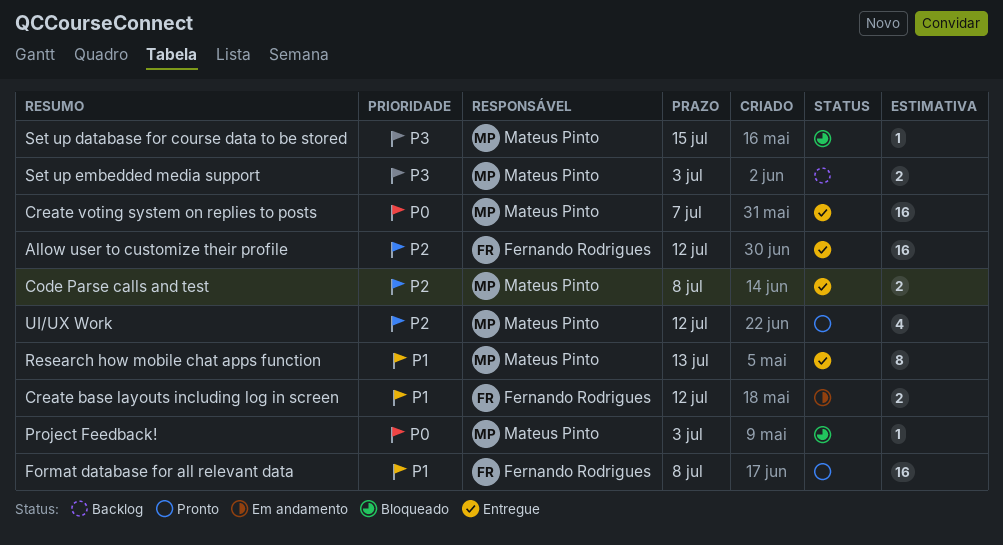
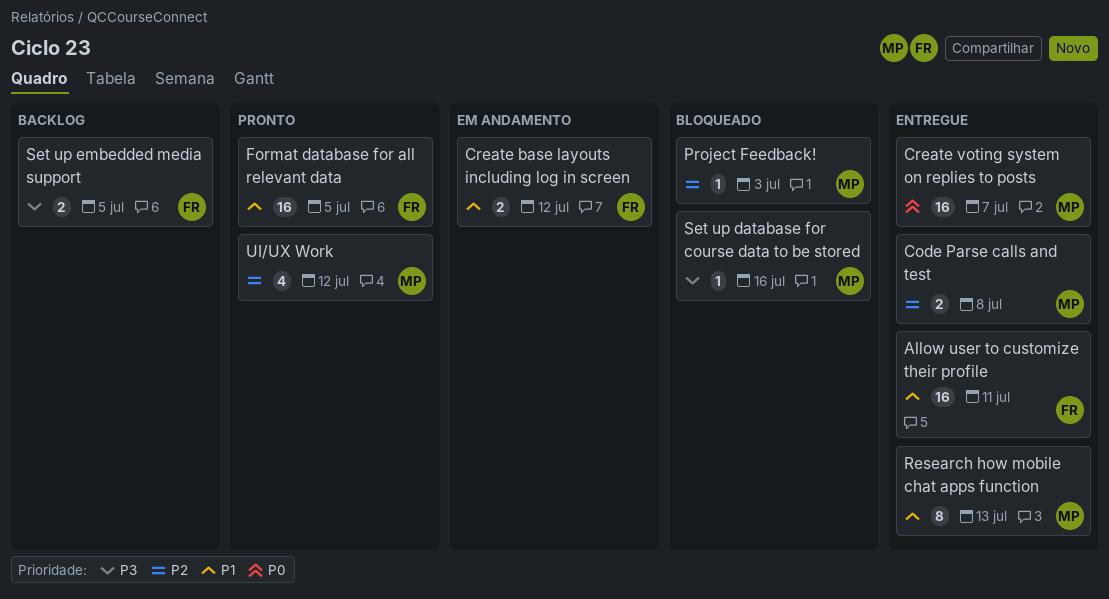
Allow user to customize their profile, priority: P2 -> P1
Allow user to customize their profile, due: Jul 12 -> Jul 11
Format database for all relevant data, due: Jul 8 -> Jul 5
Project Feedback!, priority: P0 -> P2
Set up database for course data to be stored, due: Jul 15 -> Jul 16
Set up embedded media support, owner: Mateus Pinto -> Fernando Rodrigues
Set up embedded media support, due: Jul 3 -> Jul 5

